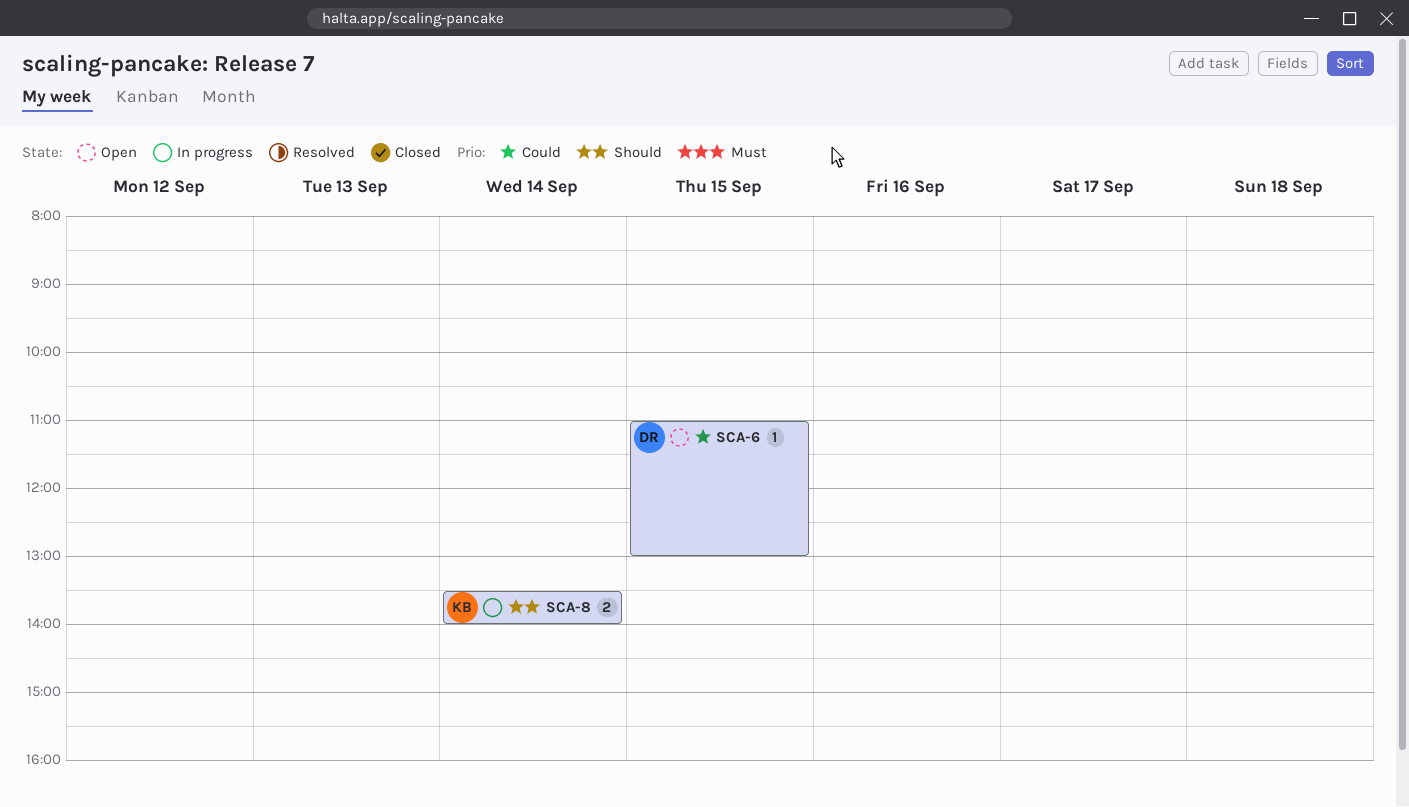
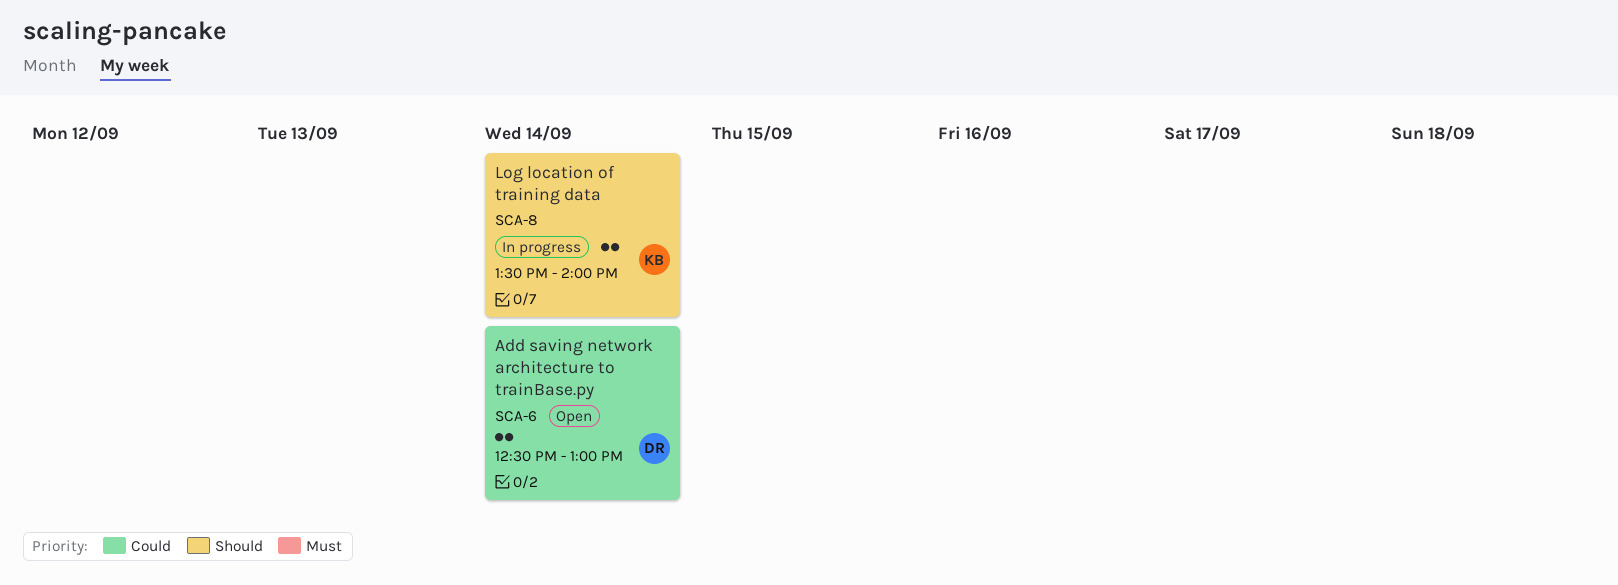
SCA-6, estimate: 1 -> 2
SCA-6, day: Sep 15 -> Sep 14
SCA-6, begins: 11:00 -> 12:30

